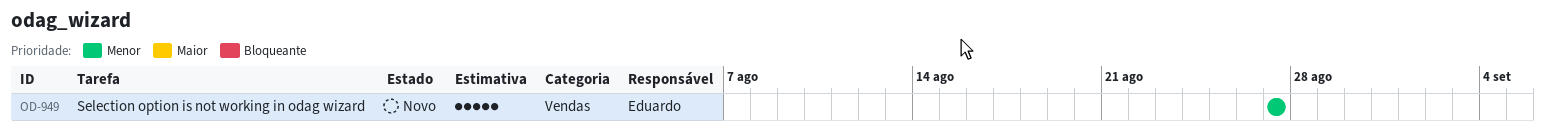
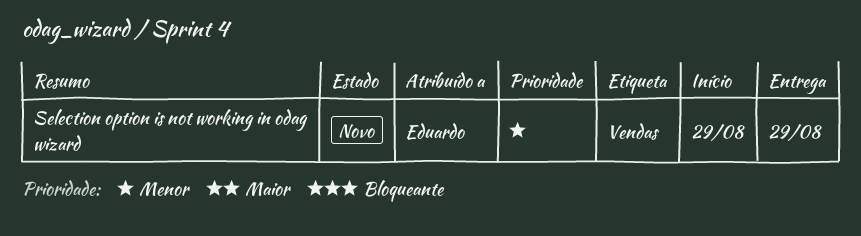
Selection option is not working in odag wizard, start: Aug 27 -> Aug 29
Selection option is not working in odag wizard, due: Aug 27 -> Aug 29

